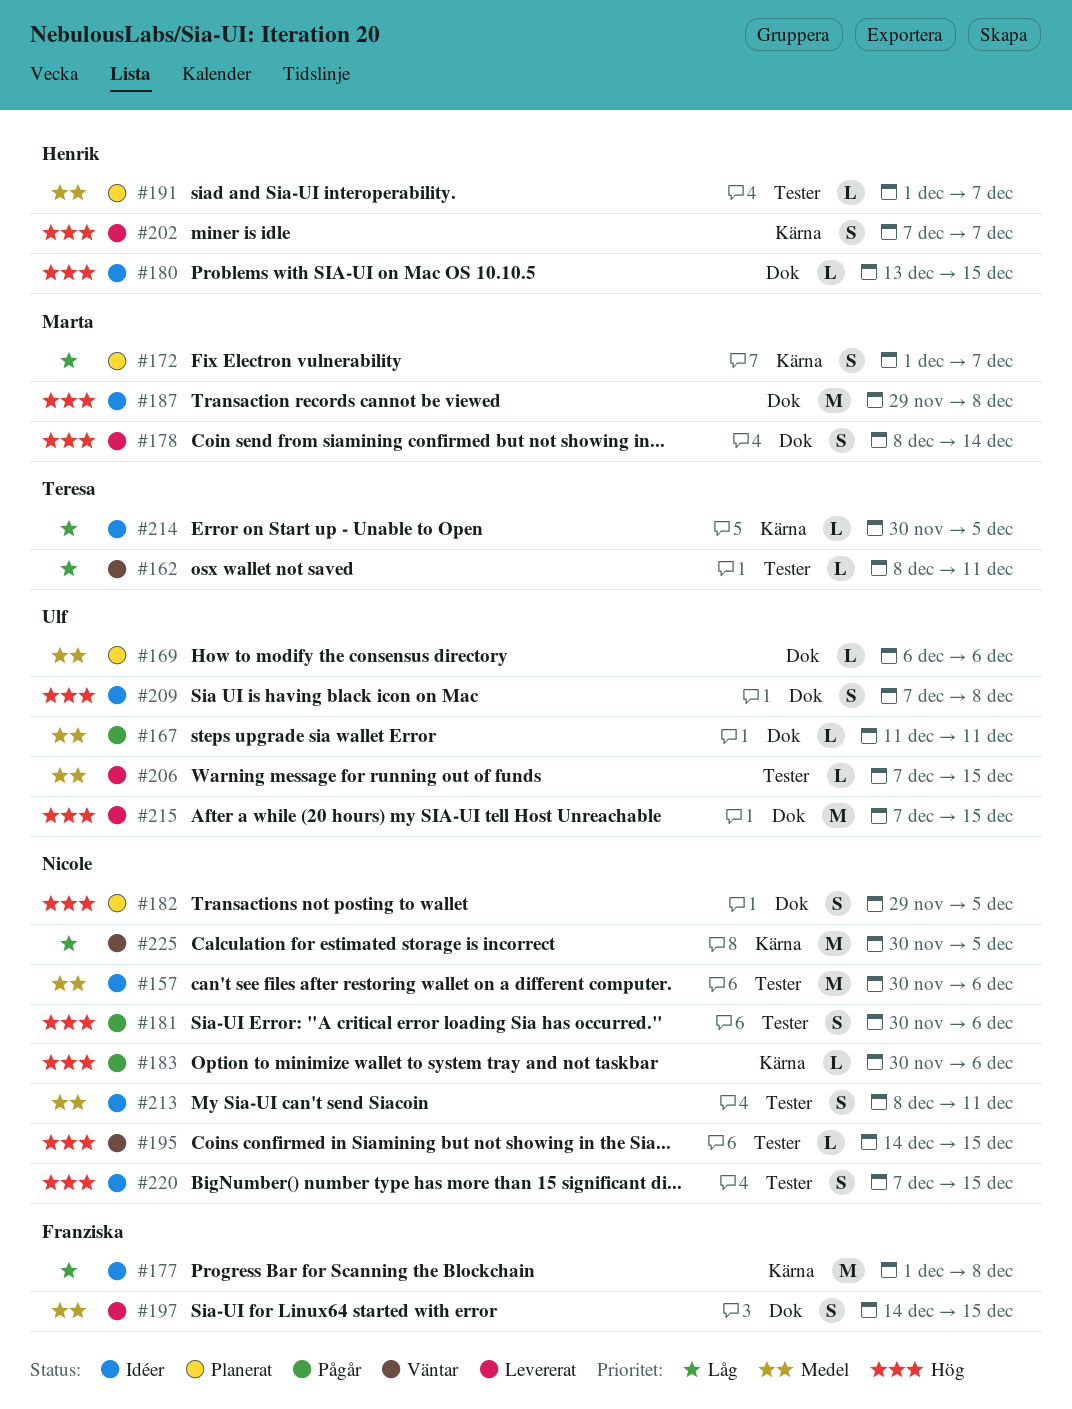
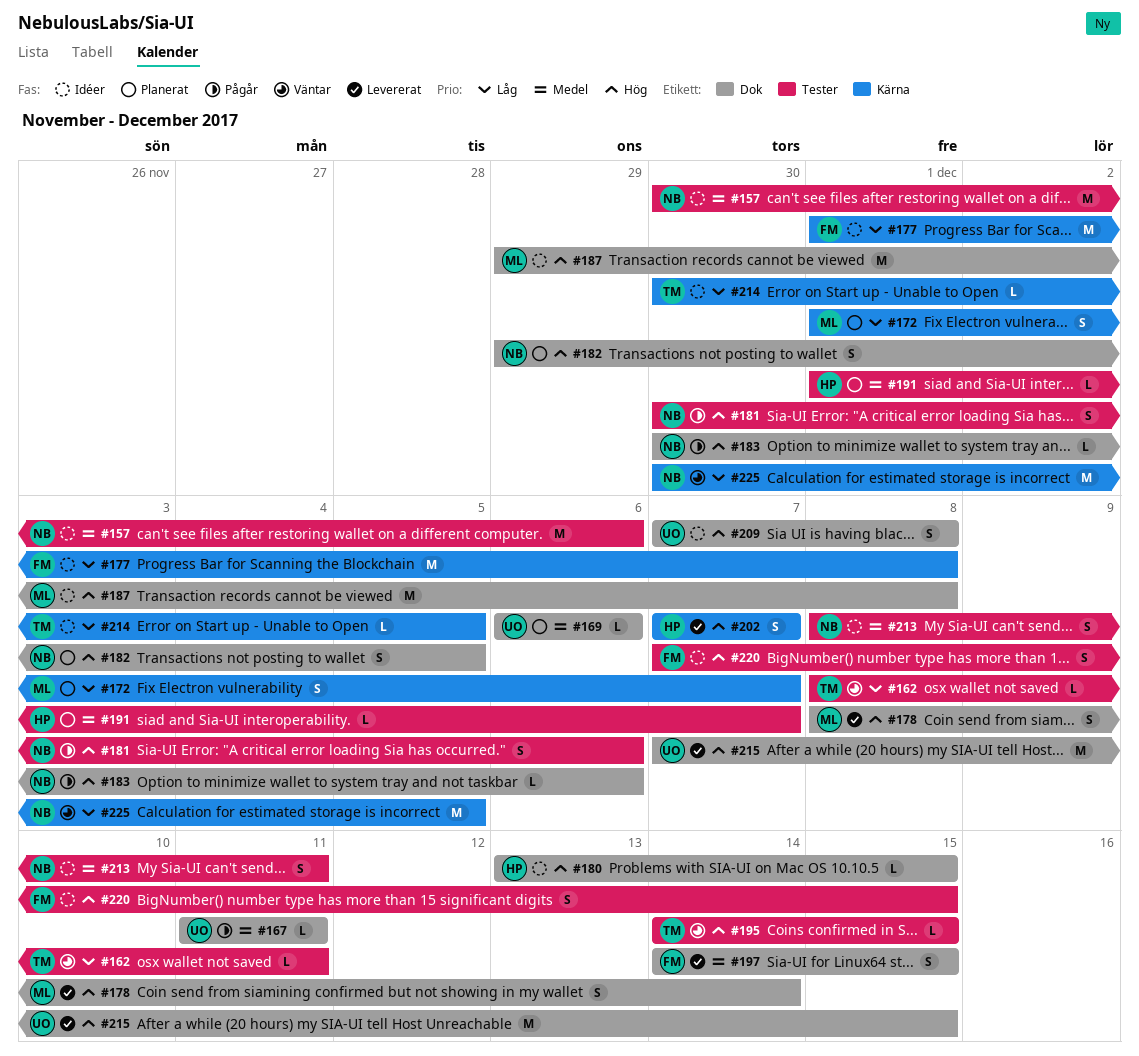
#183, label: Kärna -> Dok
#195, owner: Nicole -> Teresa
#206: present -> none
#220, owner: Nicole -> Franziska

